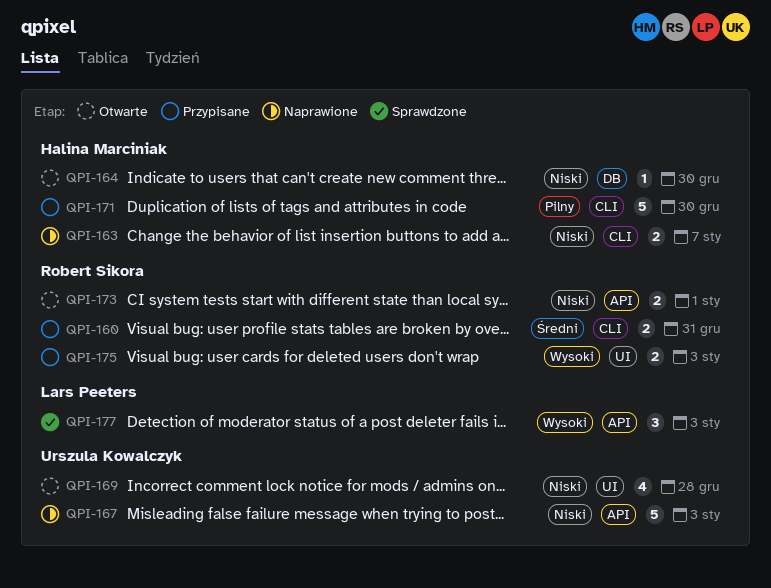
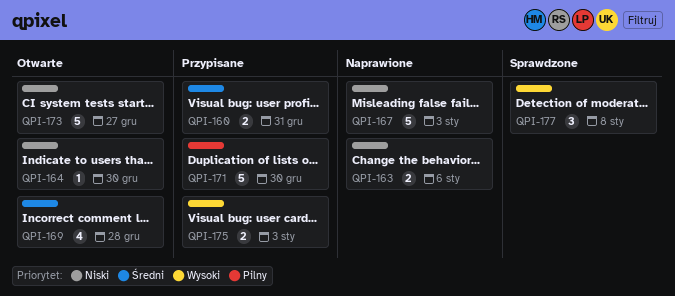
QPI-163, due: Jan 7 -> Jan 6
QPI-169, priority: Niski -> Średni
QPI-173, estimate: 2 -> 5
QPI-173, due: Jan 1 -> Dec 27
QPI-177, due: Jan 3 -> Jan 8

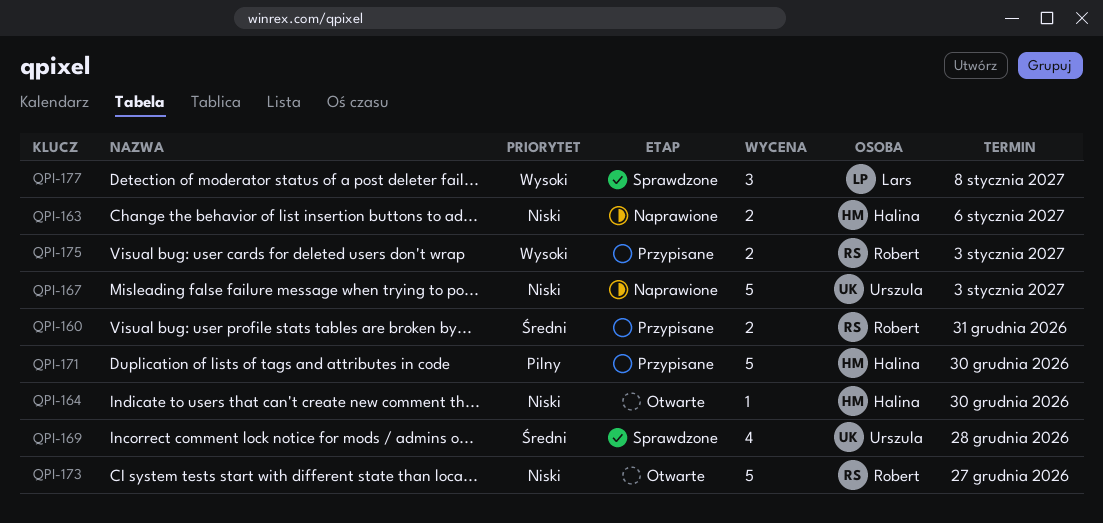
QPI-169, status: Otwarte -> Sprawdzone

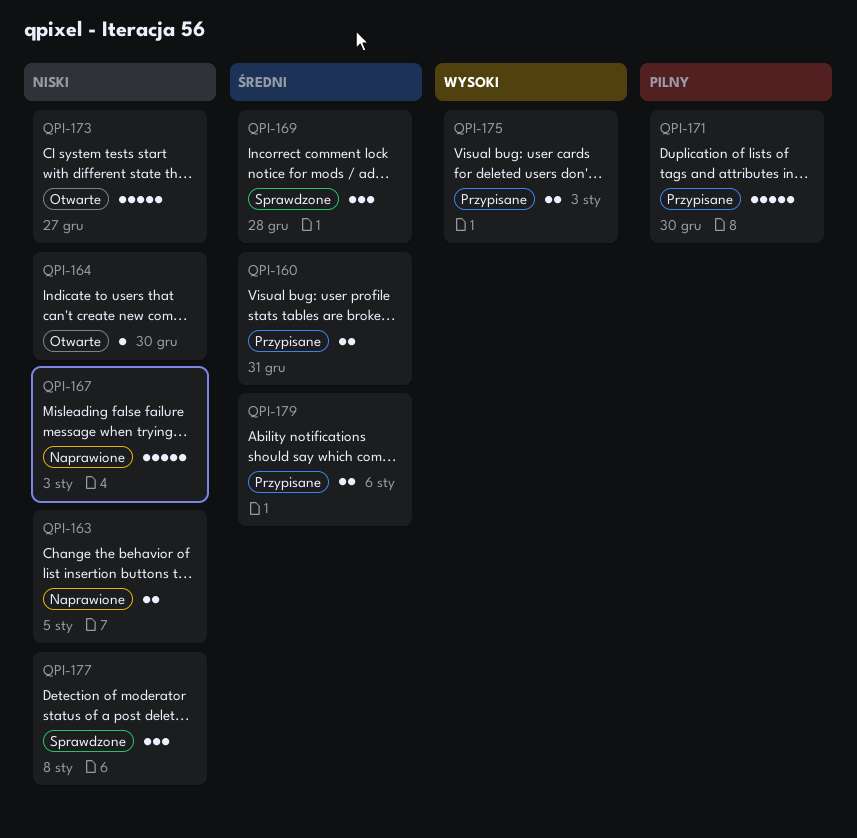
QPI-163, due: Jan 6 -> Jan 5
QPI-169, estimate: 4 -> 3
QPI-177, priority: Wysoki -> Niski
QPI-179: none -> present

